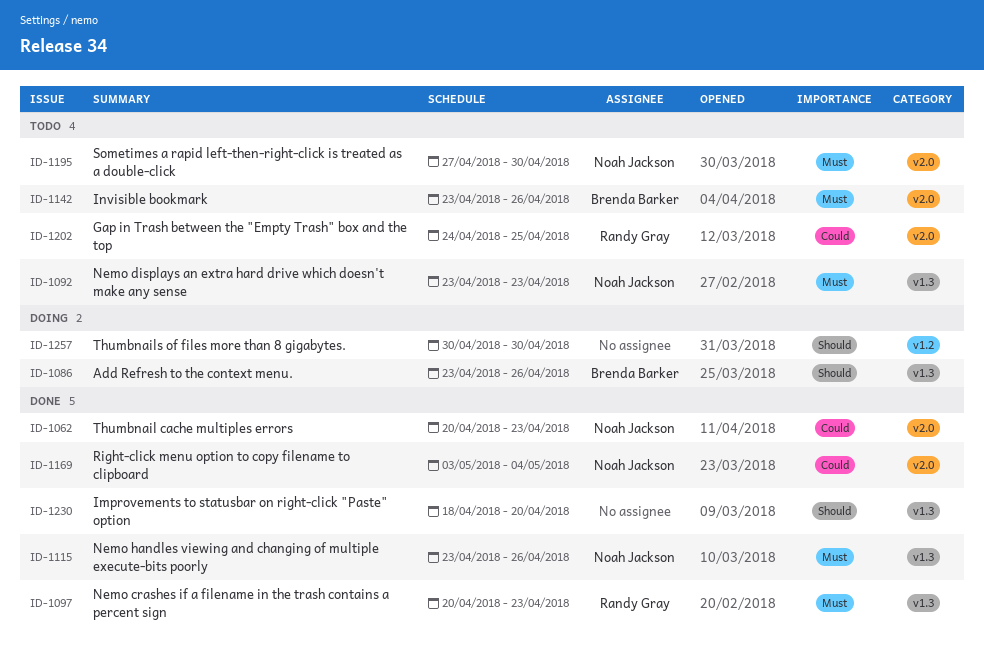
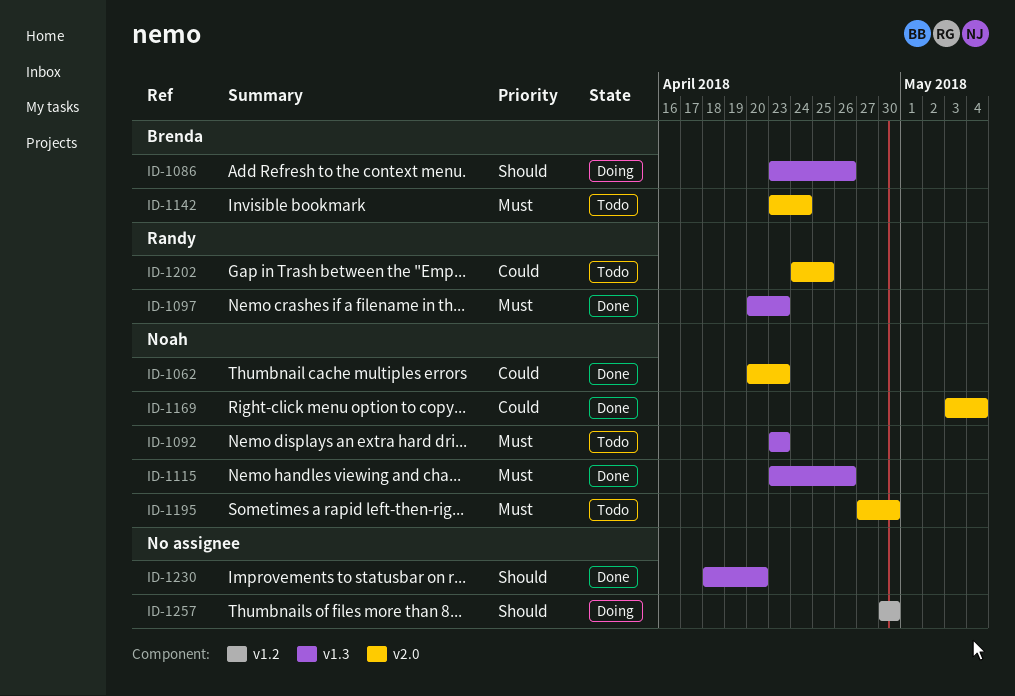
ID-1142, due: Apr 26 -> Apr 24

